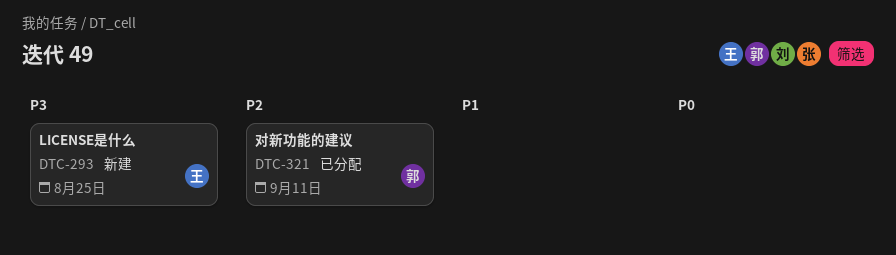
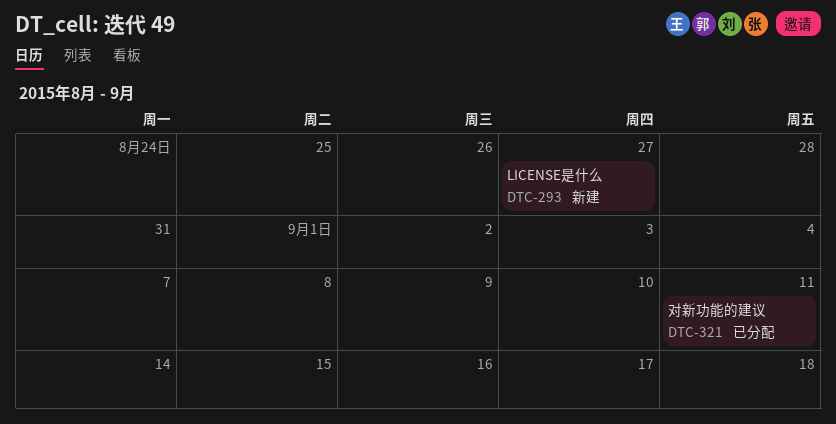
DTC-293, due: Aug 25 -> Aug 27

